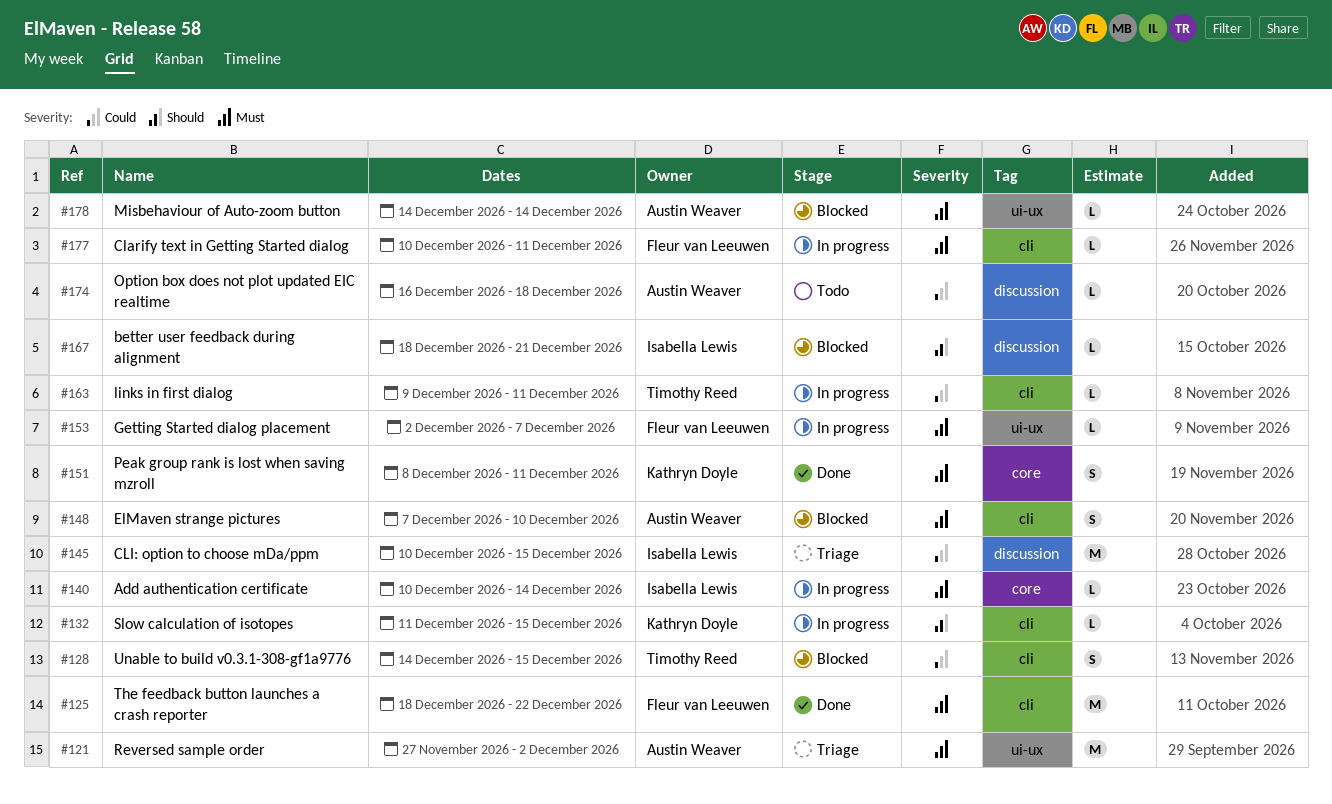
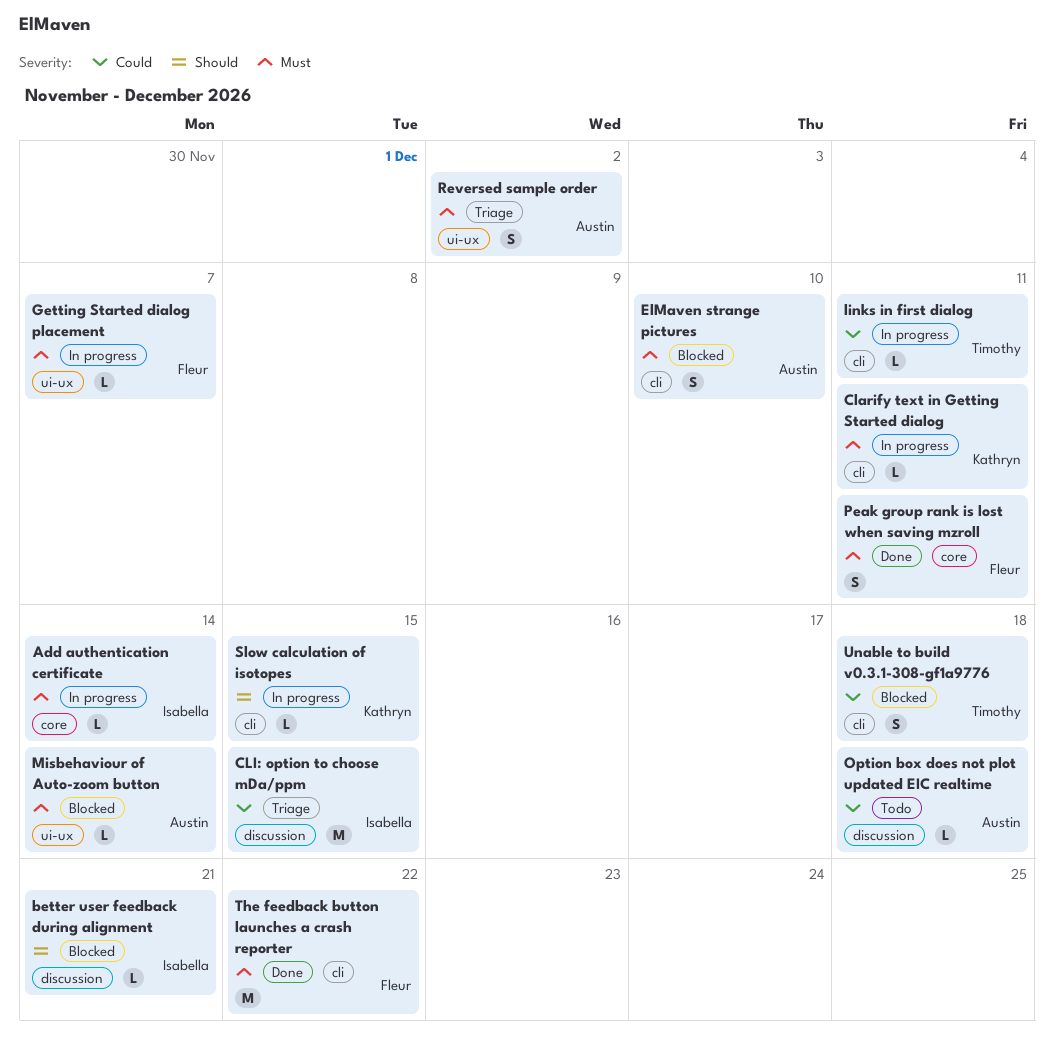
Clarify text in Getting Started dialog, owner: Fleur van Leeuwen -> Kathryn Doyle
Peak group rank is lost when saving mzroll, owner: Kathryn Doyle -> Fleur van Leeuwen
Reversed sample order, estimate: M -> S
Unable to build v0.3.1-308-gf1a9776, due: Dec 15 -> Dec 18

